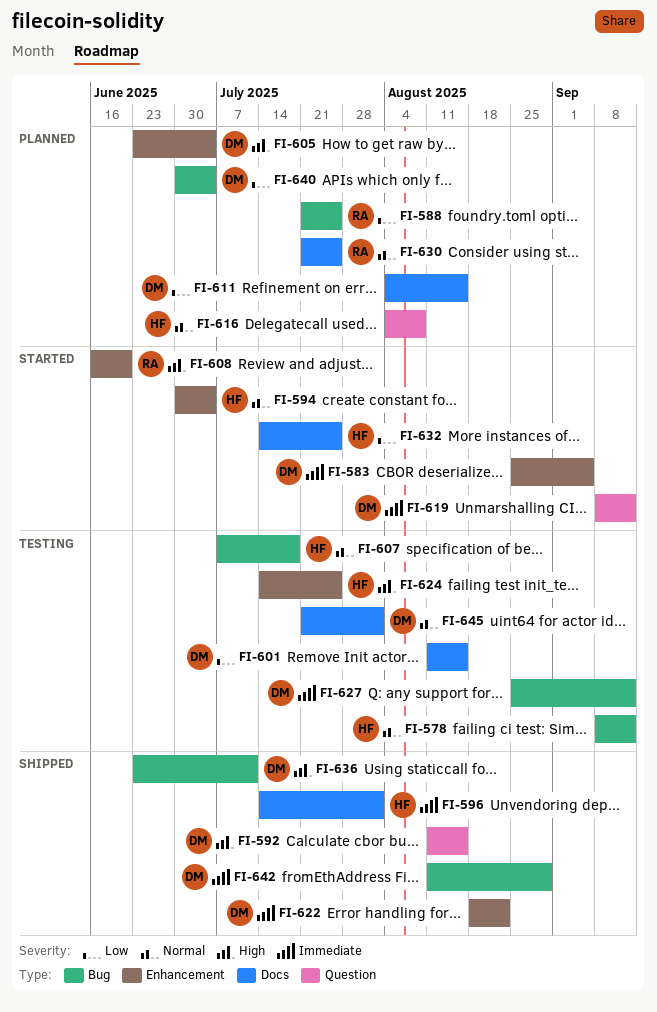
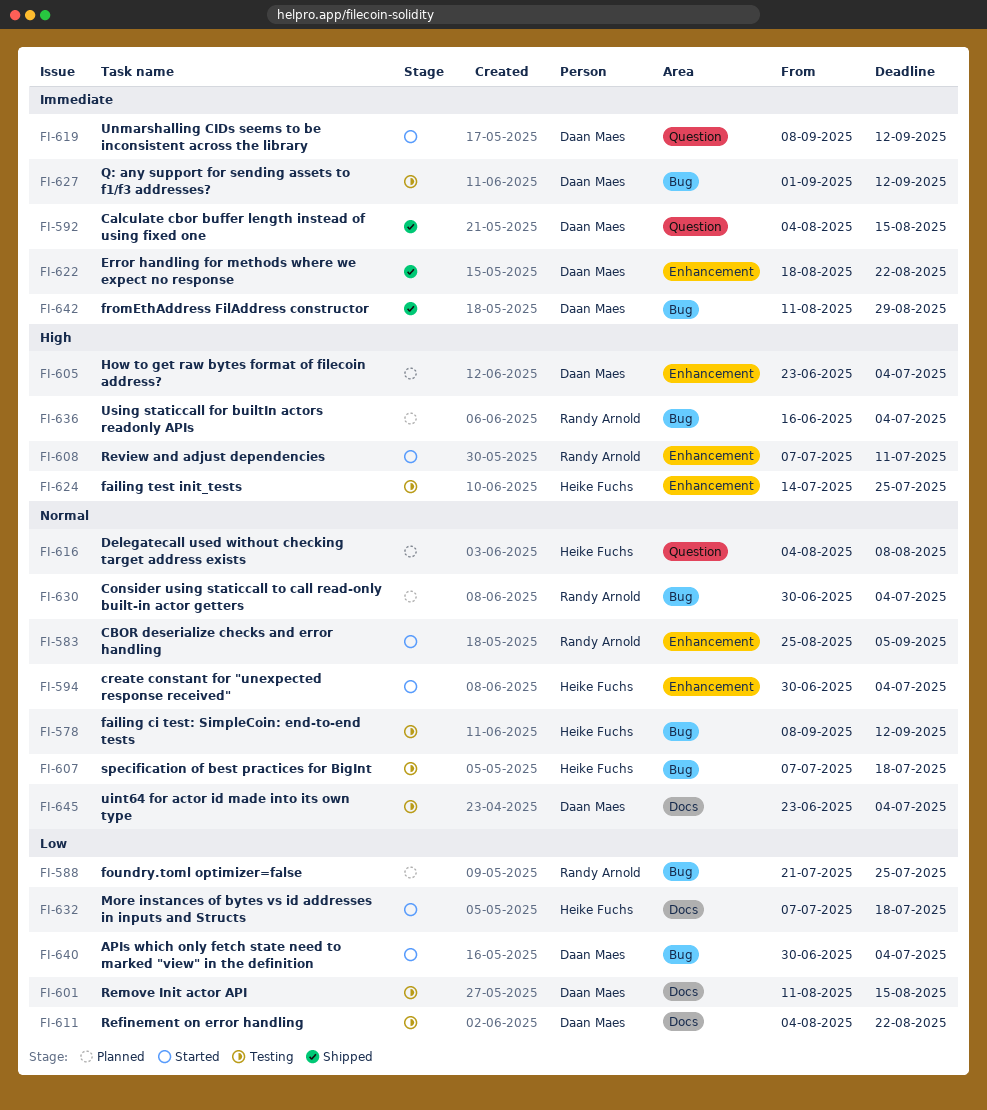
FI-583, owner: Daan Maes -> Randy Arnold
FI-583, priority: Immediate -> Normal
FI-592, priority: High -> Immediate
FI-592, start: Aug 11 -> Aug 4
FI-596: present -> none
FI-608, start: Jun 16 -> Jul 7
FI-608, due: Jun 20 -> Jul 11
FI-611, status: Planned -> Testing
FI-611, due: Aug 15 -> Aug 22
FI-627, start: Aug 25 -> Sep 1
FI-630, label: Docs -> Bug
FI-630, start: Jul 21 -> Jun 30
FI-630, due: Jul 25 -> Jul 4
FI-632, start: Jul 14 -> Jul 7
FI-632, due: Jul 25 -> Jul 18
FI-636, status: Shipped -> Planned
FI-636, owner: Daan Maes -> Randy Arnold
FI-636, start: Jun 23 -> Jun 16
FI-636, due: Jul 11 -> Jul 4
FI-640, status: Planned -> Started
FI-645, start: Jul 21 -> Jun 23
FI-645, due: Aug 1 -> Jul 4

